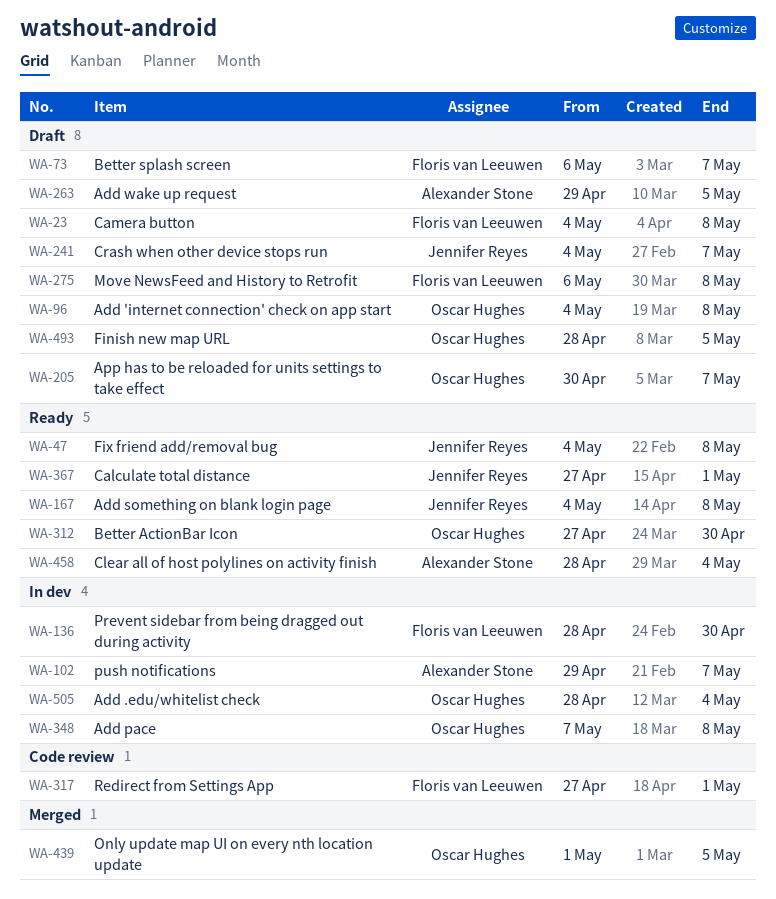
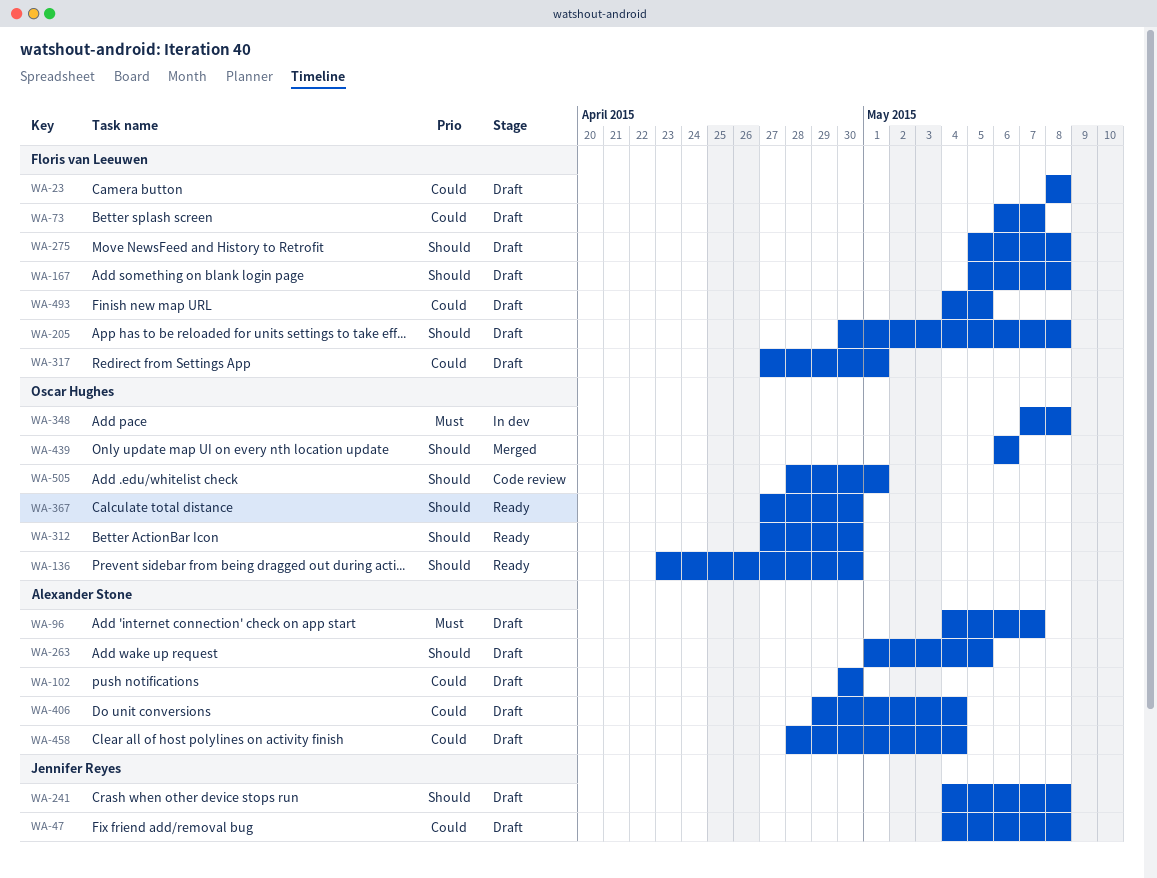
WA-23, start: May 4 -> May 8
WA-47, status: Ready -> Draft
WA-96, owner: Oscar Hughes -> Alexander Stone
WA-96, due: May 8 -> May 7
WA-102, status: In dev -> Draft
WA-102, start: Apr 29 -> Apr 30
WA-102, due: May 7 -> Apr 30
WA-136, status: In dev -> Ready
WA-136, owner: Floris van Leeuwen -> Oscar Hughes
WA-136, start: Apr 28 -> Apr 23
WA-167, status: Ready -> Draft
WA-167, owner: Jennifer Reyes -> Floris van Leeuwen
WA-167, start: May 4 -> May 5
WA-205, owner: Oscar Hughes -> Floris van Leeuwen
WA-205, due: May 7 -> May 8
WA-241, due: May 7 -> May 8
WA-263, start: Apr 29 -> May 1
WA-275, start: May 6 -> May 5
WA-317, status: Code review -> Draft
WA-367, owner: Jennifer Reyes -> Oscar Hughes
WA-367, due: May 1 -> Apr 30
WA-406: none -> present
WA-439, start: May 1 -> May 6
WA-439, due: May 5 -> May 6
WA-458, status: Ready -> Draft
WA-493, owner: Oscar Hughes -> Floris van Leeuwen
WA-493, start: Apr 28 -> May 4
WA-505, status: In dev -> Code review
WA-505, due: May 4 -> May 1

